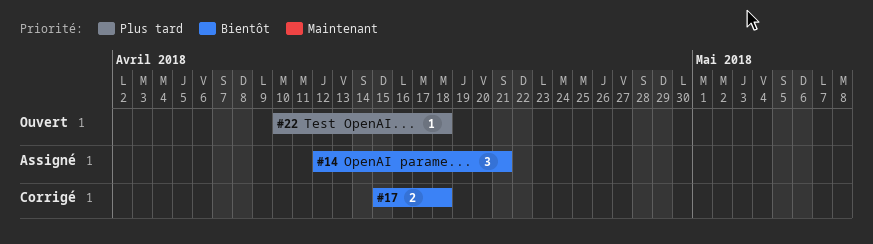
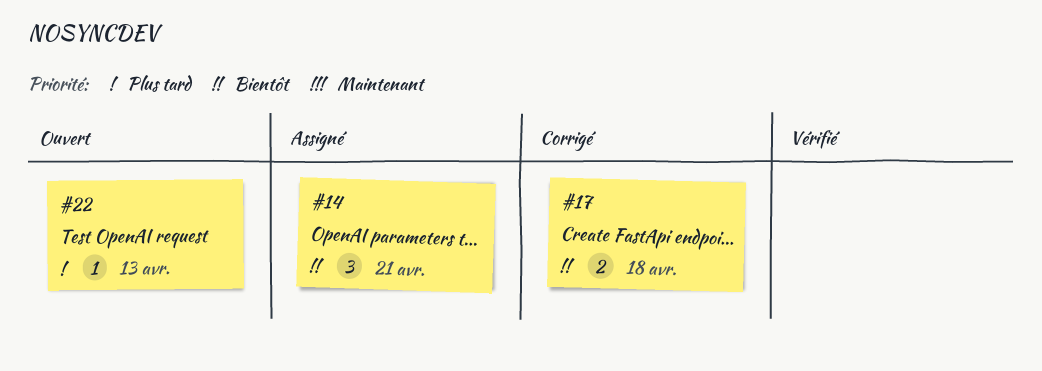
#22, due: Apr 18 -> Apr 13

